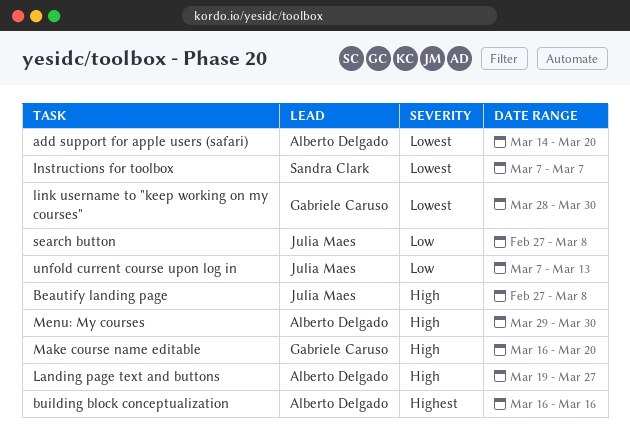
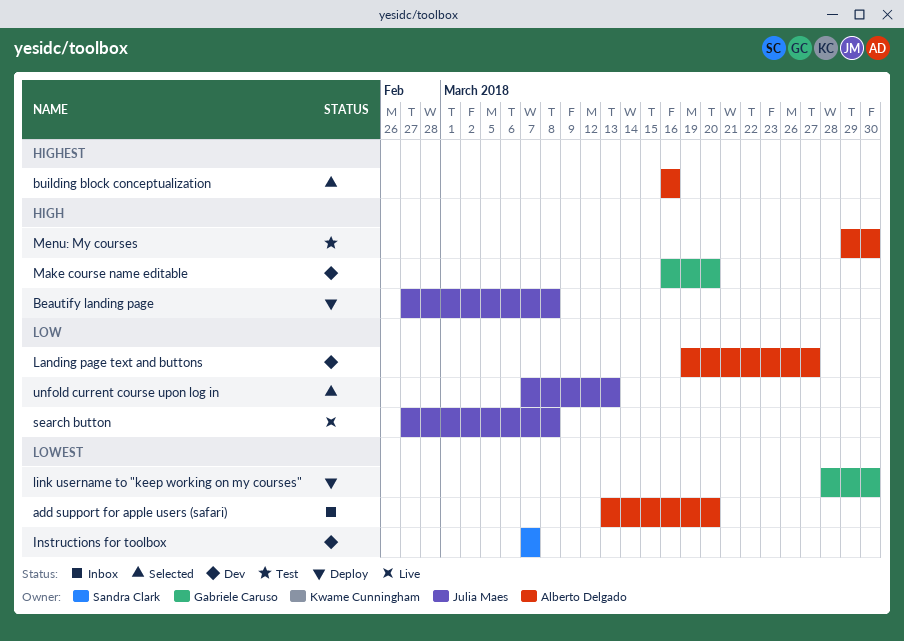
add support for apple users (safari), start: Mar 14 -> Mar 13
Landing page text and buttons, priority: High -> Low

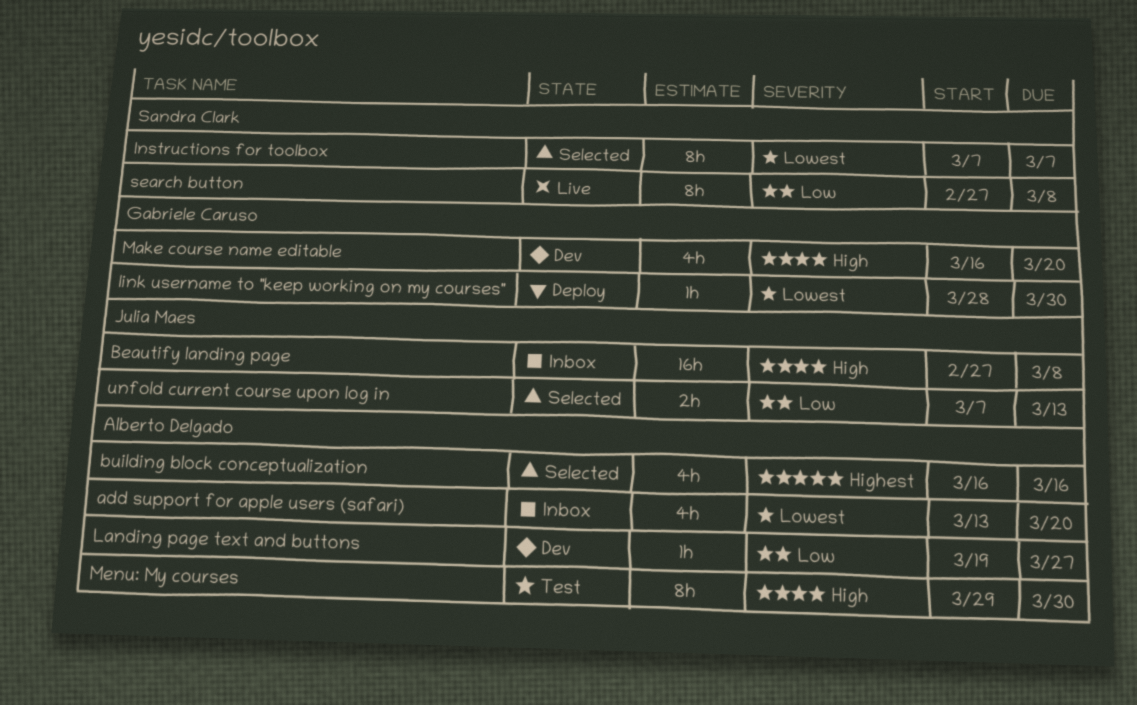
Beautify landing page, status: Deploy -> Inbox
Instructions for toolbox, status: Dev -> Selected
search button, owner: Julia Maes -> Sandra Clark

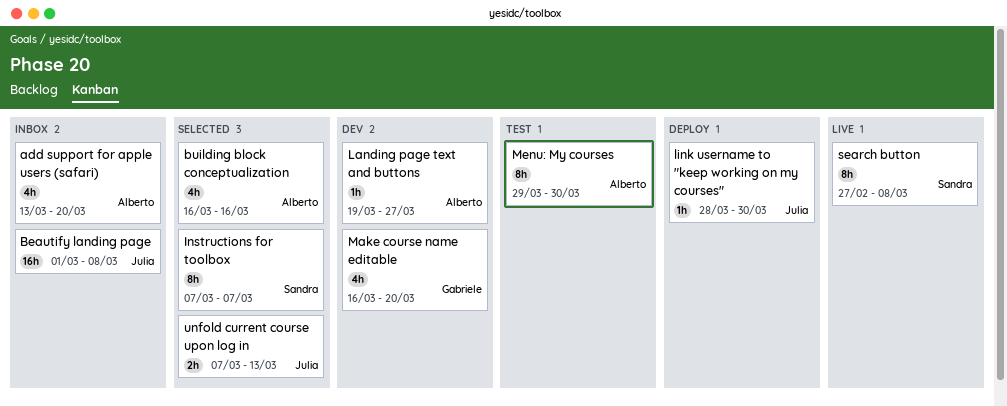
Beautify landing page, start: Feb 27 -> Mar 1
link username to "keep working on my courses", owner: Gabriele Caruso -> Julia Maes

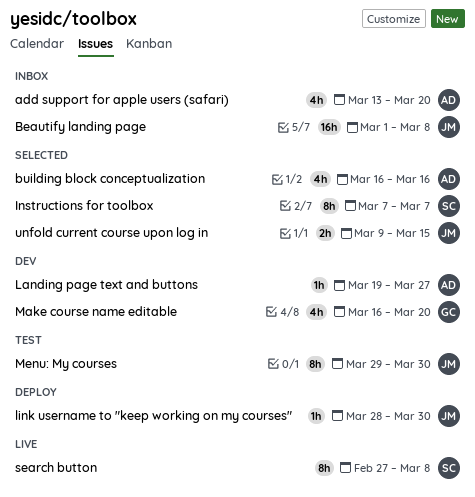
Menu: My courses, owner: Alberto -> Julia
unfold current course upon log in, start: Mar 7 -> Mar 9
unfold current course upon log in, due: Mar 13 -> Mar 15

